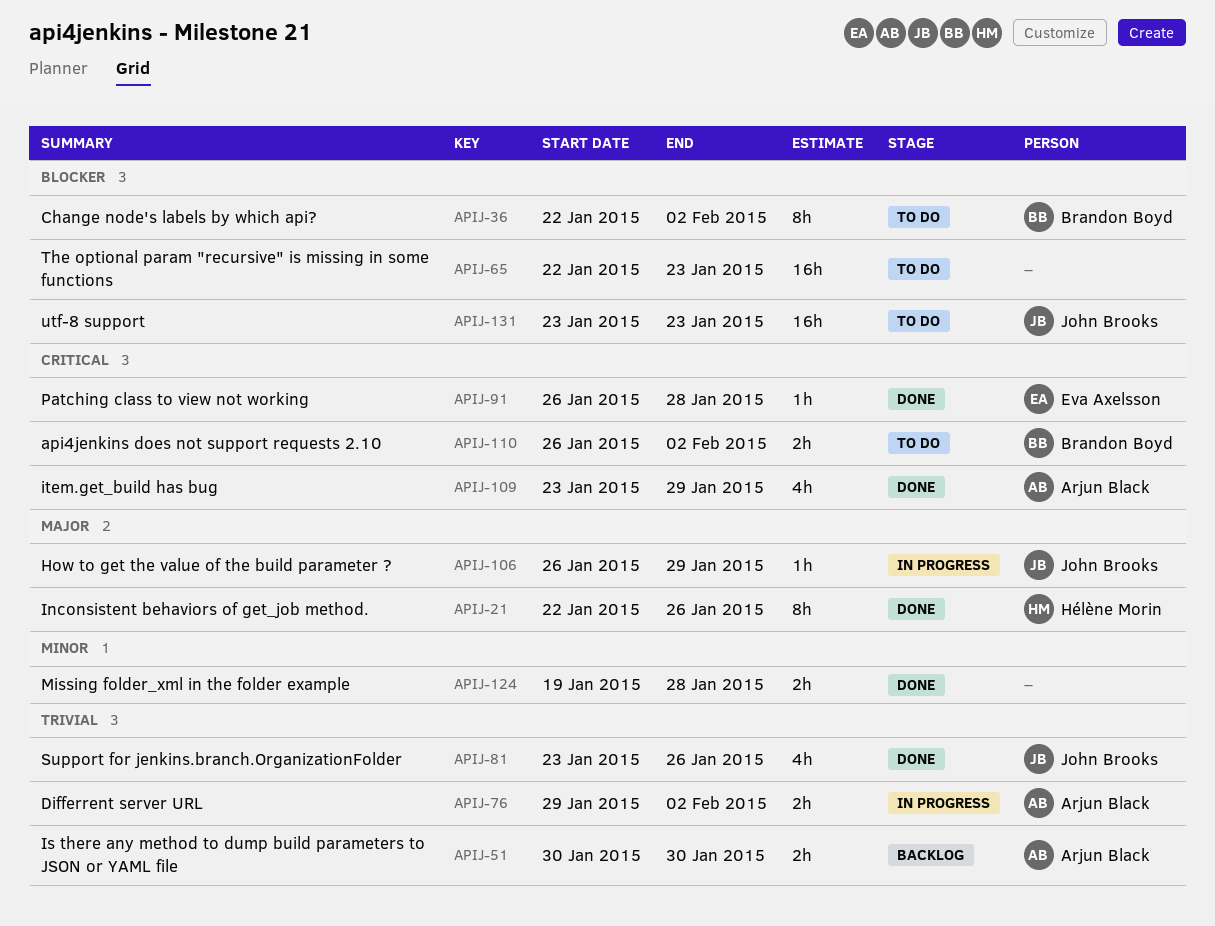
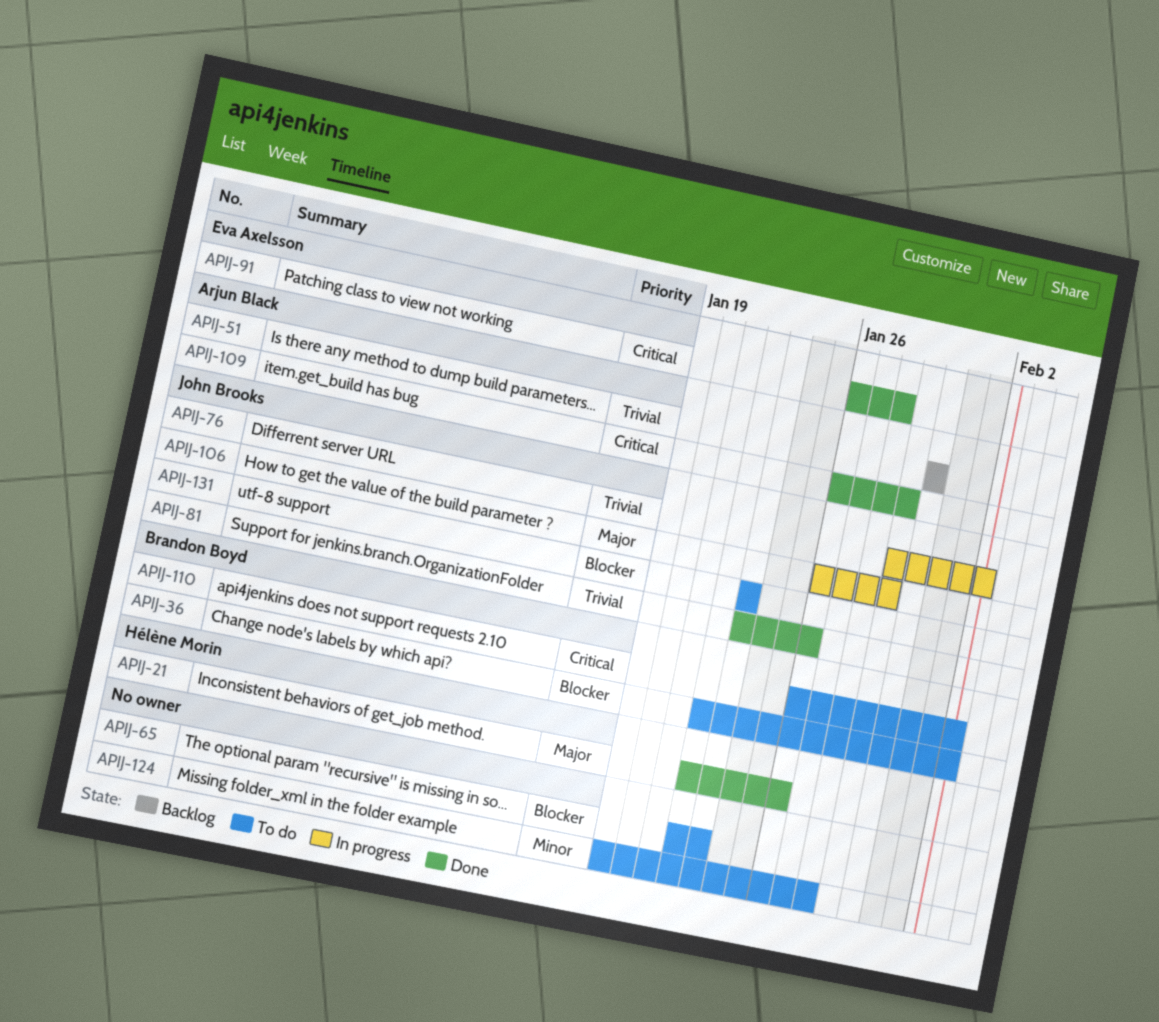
APIJ-76, owner: Arjun Black -> John Brooks
APIJ-109, start: Jan 23 -> Jan 26
APIJ-124, status: Done -> To do

